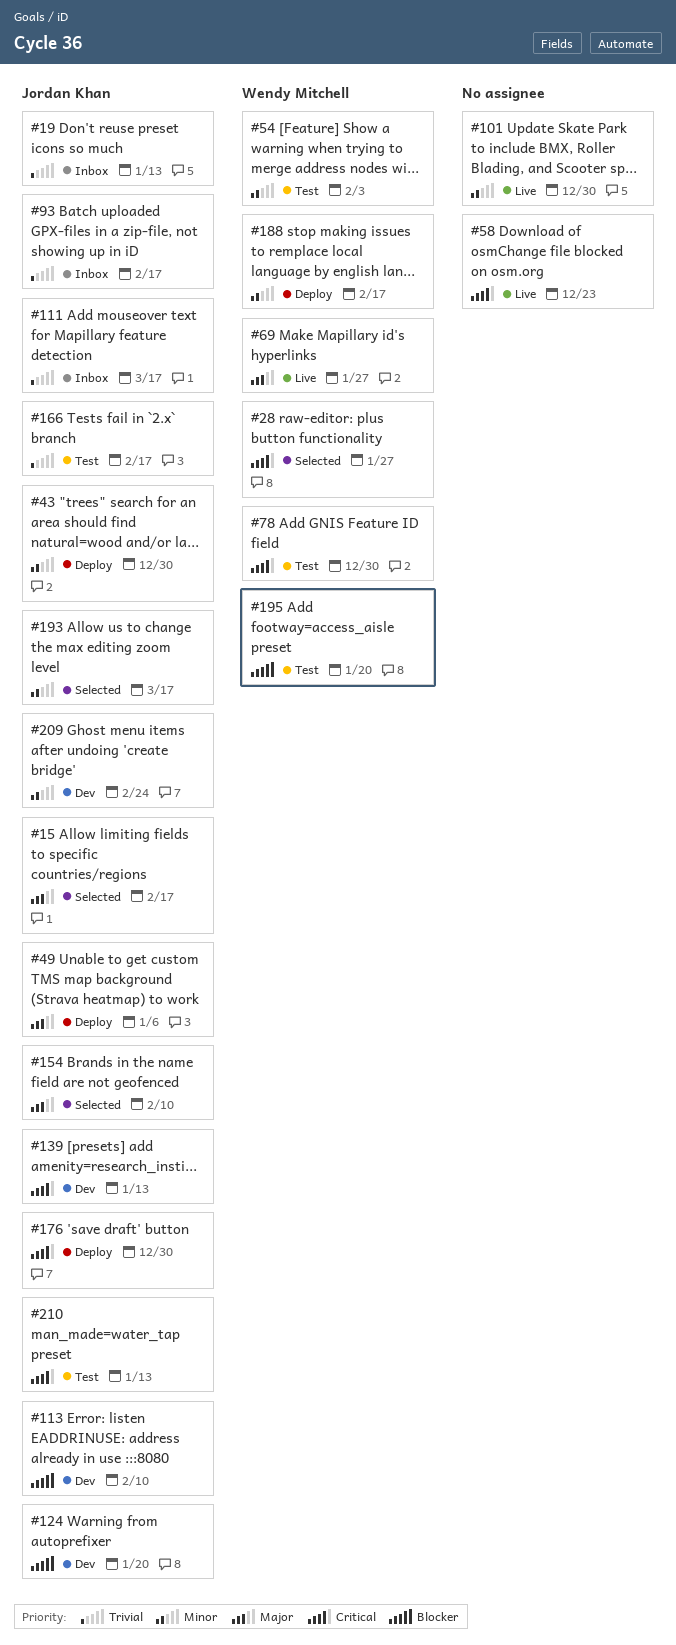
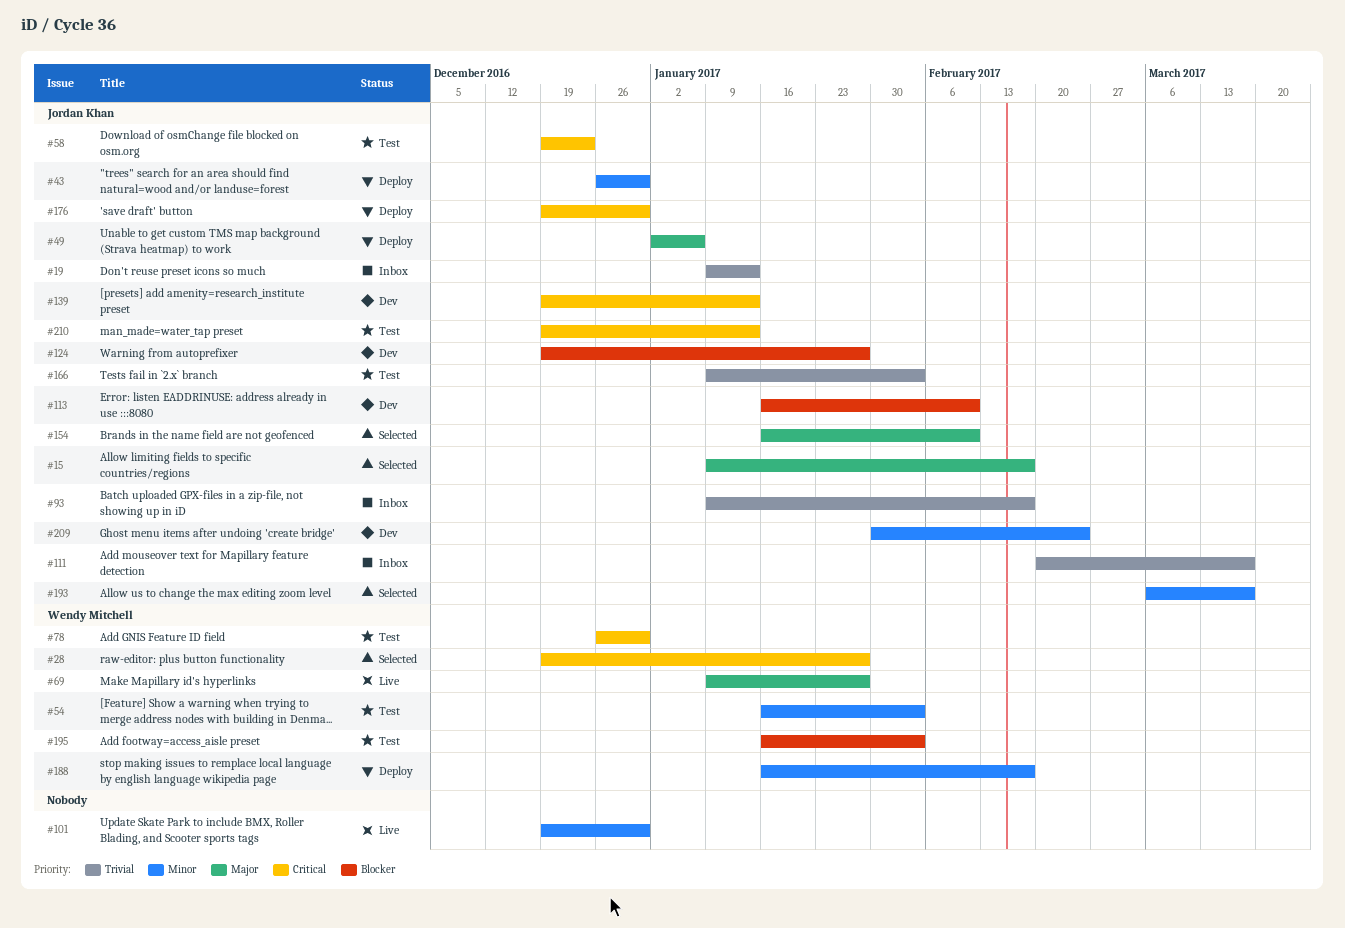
#58, status: Live -> Test
#58, owner: none -> Jordan Khan
#124, due: Jan 20 -> Jan 27
#166, due: Feb 17 -> Feb 3
#195, due: Jan 20 -> Feb 3

